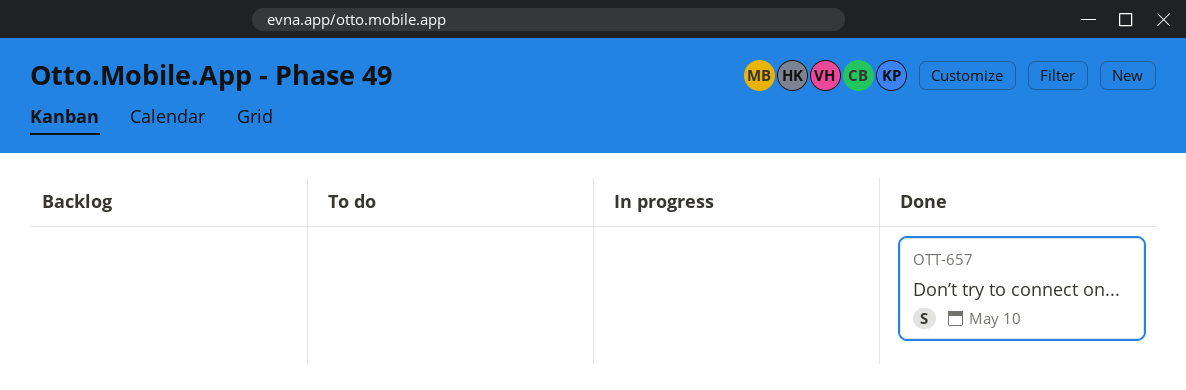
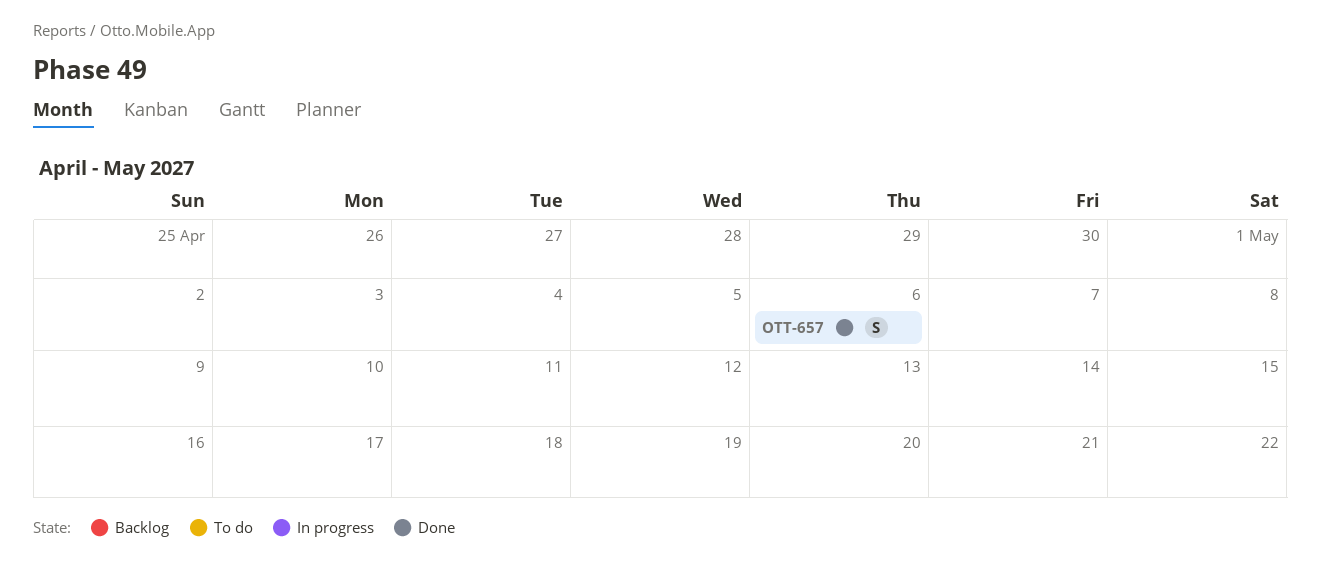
OTT-657, due: May 10 -> May 6

